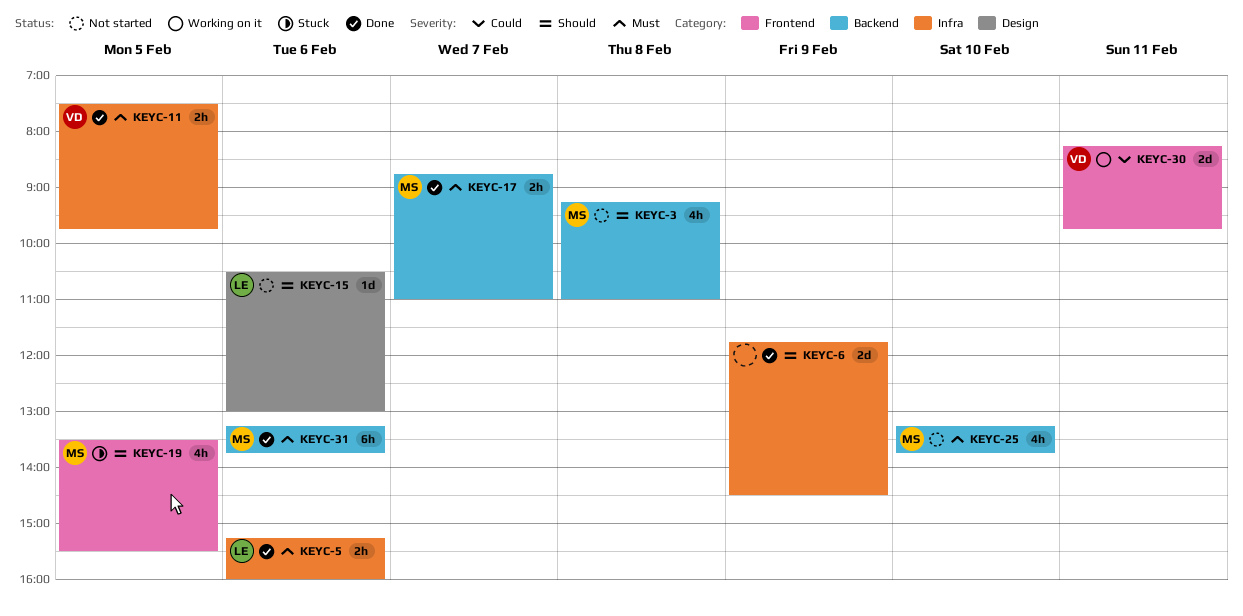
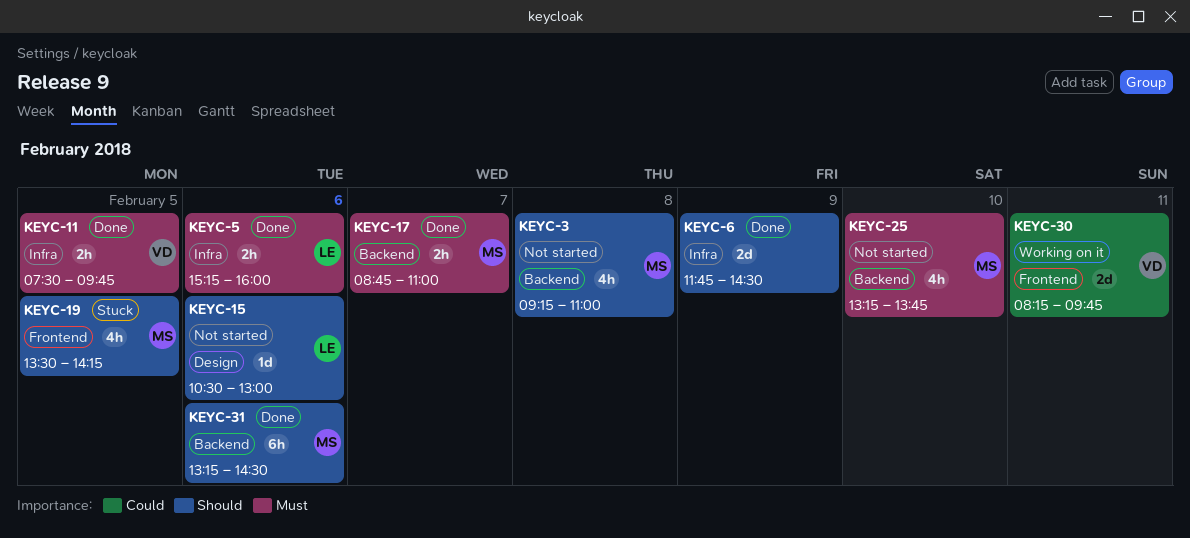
KEYC-19, ends: 15:30 -> 14:15
KEYC-31, priority: Must -> Should
KEYC-31, ends: 13:45 -> 14:30

